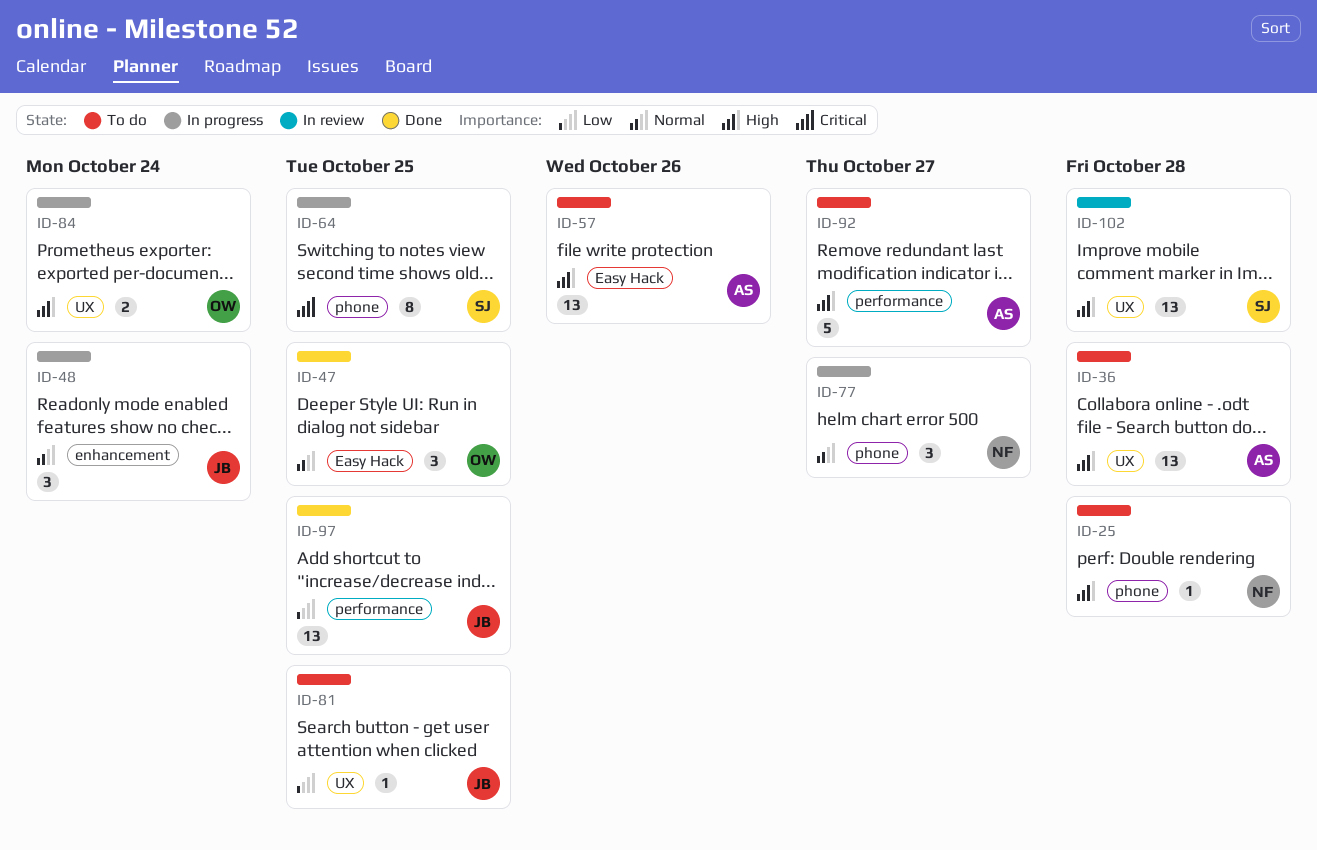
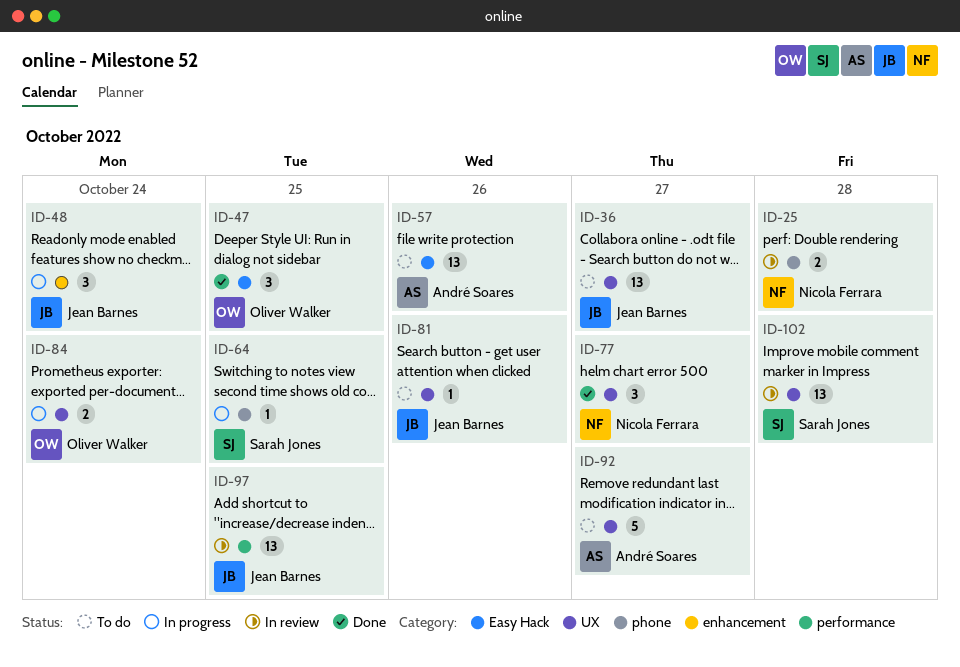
ID-25, status: To do -> In review
ID-25, estimate: 1 -> 2
ID-36, owner: André Soares -> Jean Barnes
ID-36, due: Oct 28 -> Oct 27
ID-64, estimate: 8 -> 1
ID-77, status: In progress -> Done
ID-77, label: phone -> UX
ID-81, due: Oct 25 -> Oct 26
ID-92, label: performance -> UX
ID-97, status: Done -> In review

